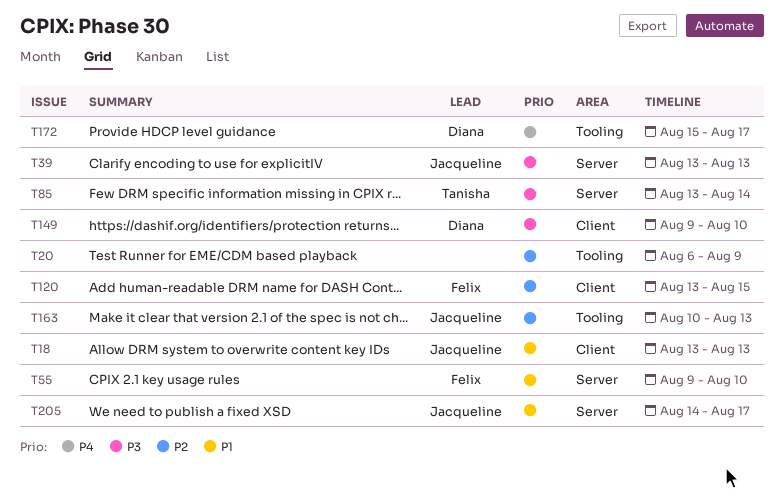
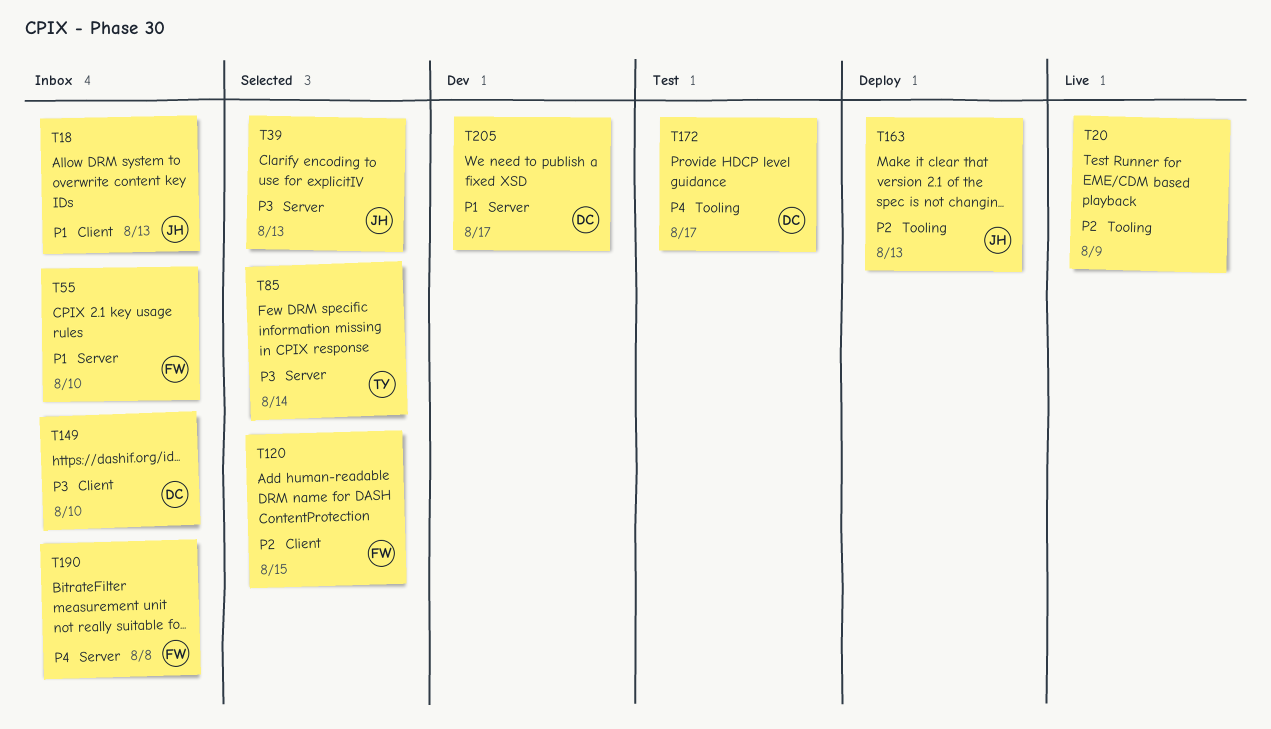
T190: none -> present
T205, owner: Jacqueline -> Diana

